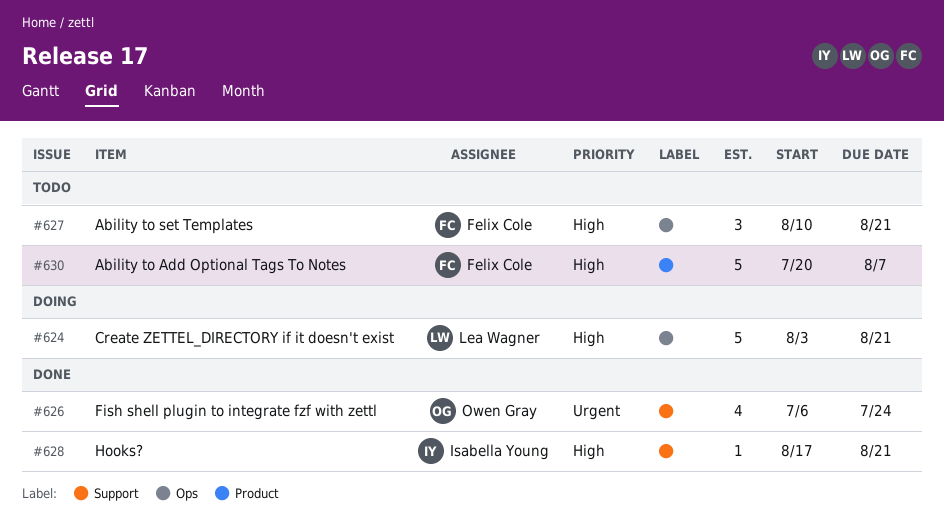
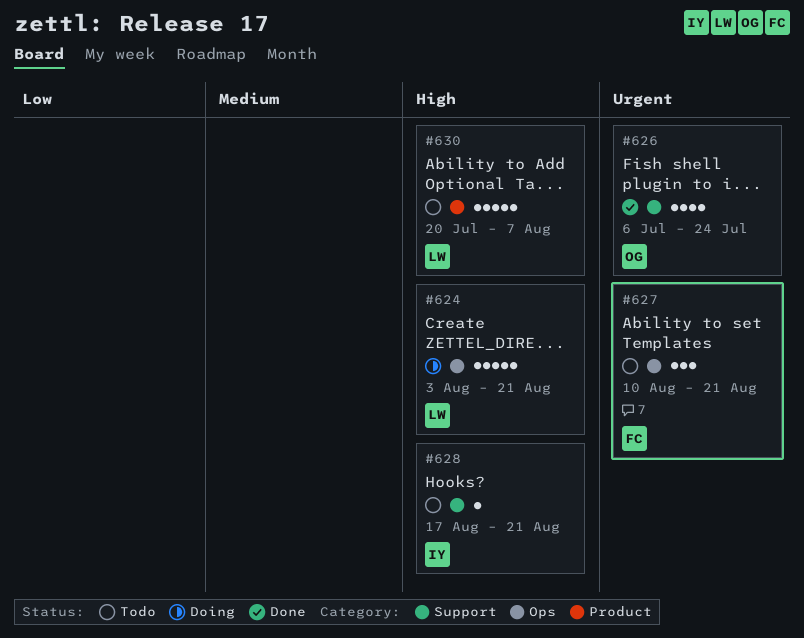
#627, priority: High -> Urgent
#628, status: Done -> Todo
#630, owner: Felix Cole -> Lea Wagner

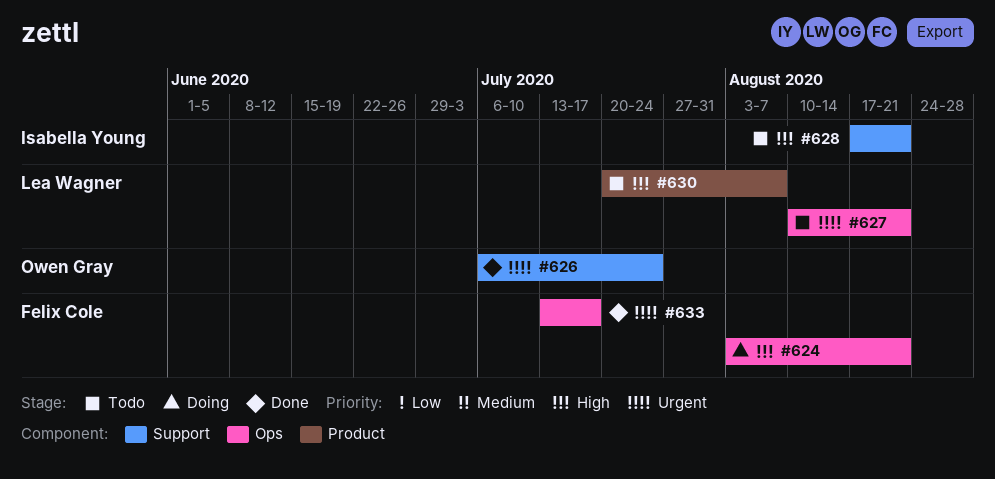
#624, owner: Lea Wagner -> Felix Cole
#627, owner: Felix Cole -> Lea Wagner
#633: none -> present

